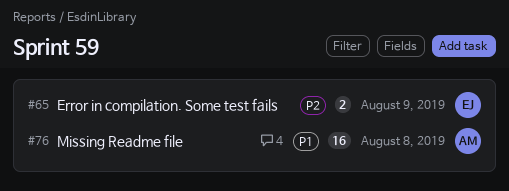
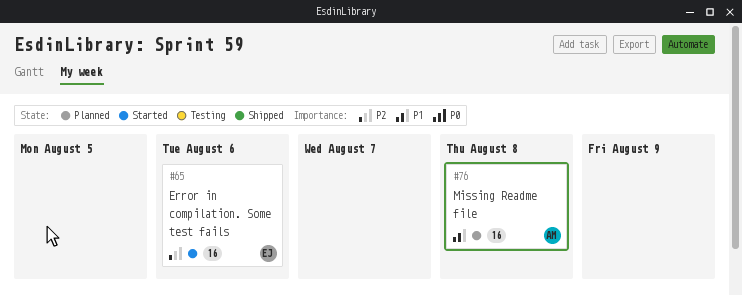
#65, estimate: 2 -> 16
#65, due: Aug 9 -> Aug 6

